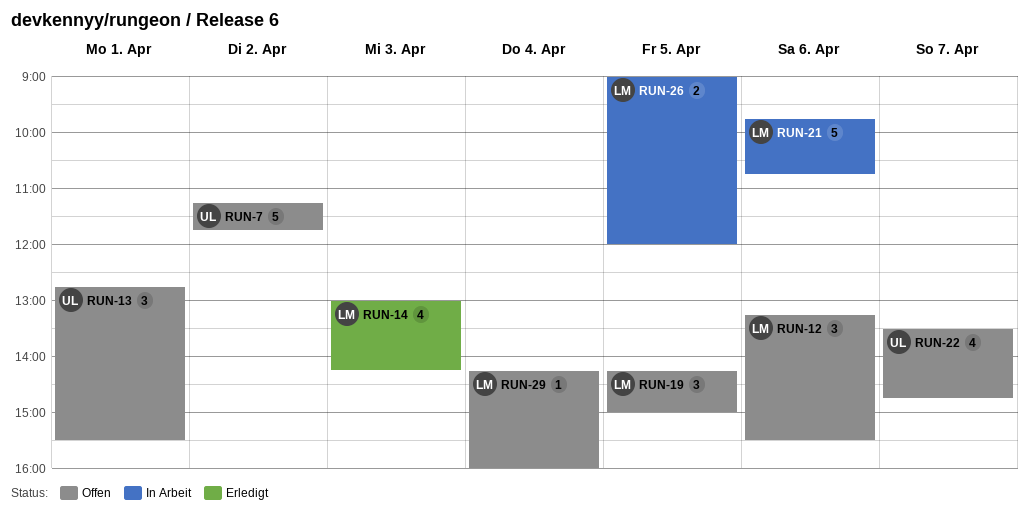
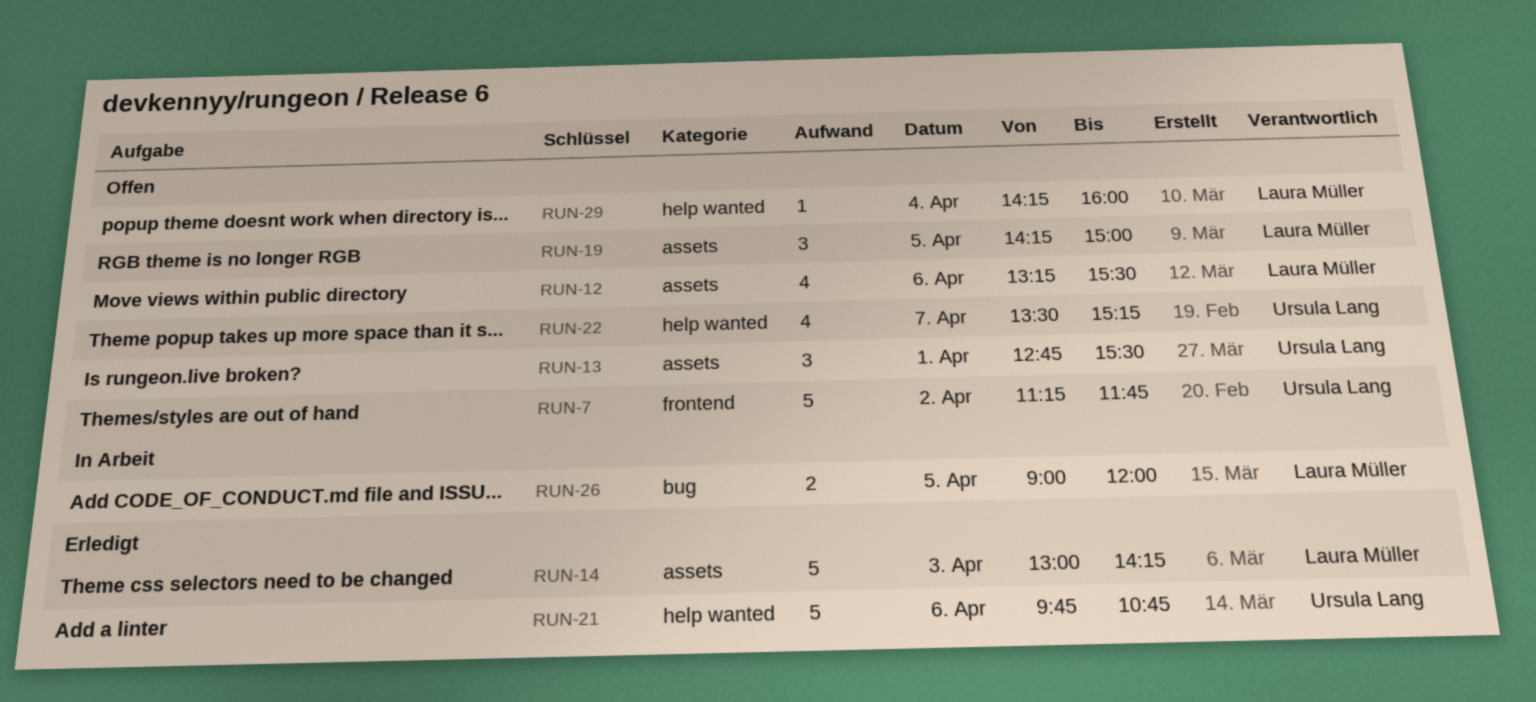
RUN-12, estimate: 3 -> 4
RUN-14, estimate: 4 -> 5
RUN-21, status: In Arbeit -> Erledigt
RUN-21, owner: Laura Müller -> Ursula Lang
RUN-22, ends: 14:45 -> 15:15

